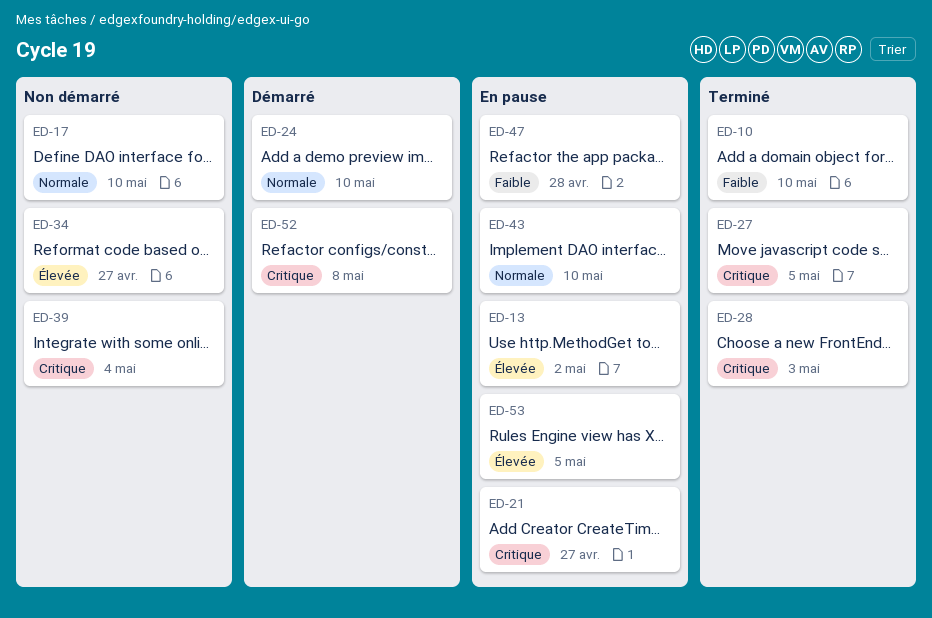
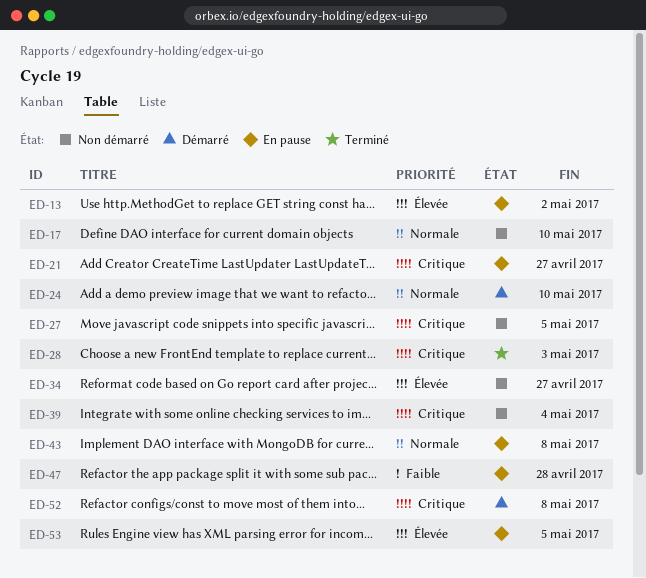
ED-10: present -> none
ED-27, status: Terminé -> Non démarré
ED-43, due: May 10 -> May 8

